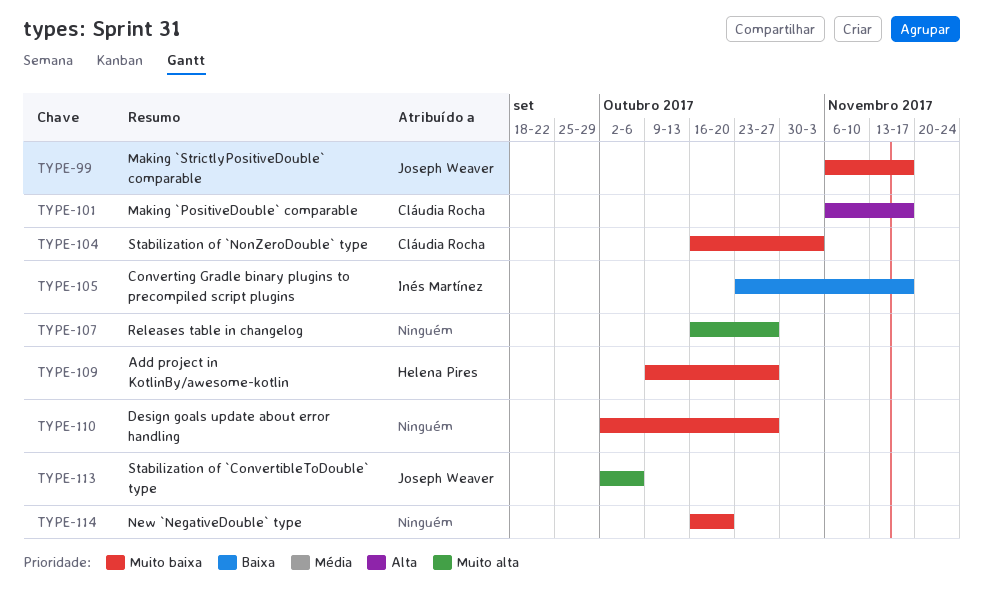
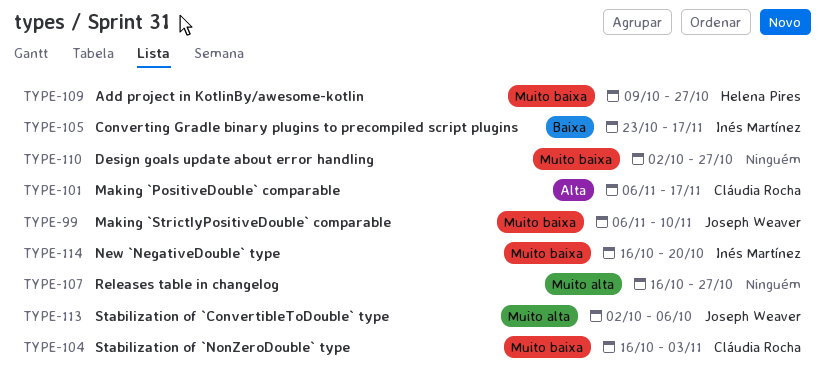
TYPE-99, due: Nov 17 -> Nov 10
TYPE-114, owner: none -> Inés Martínez

